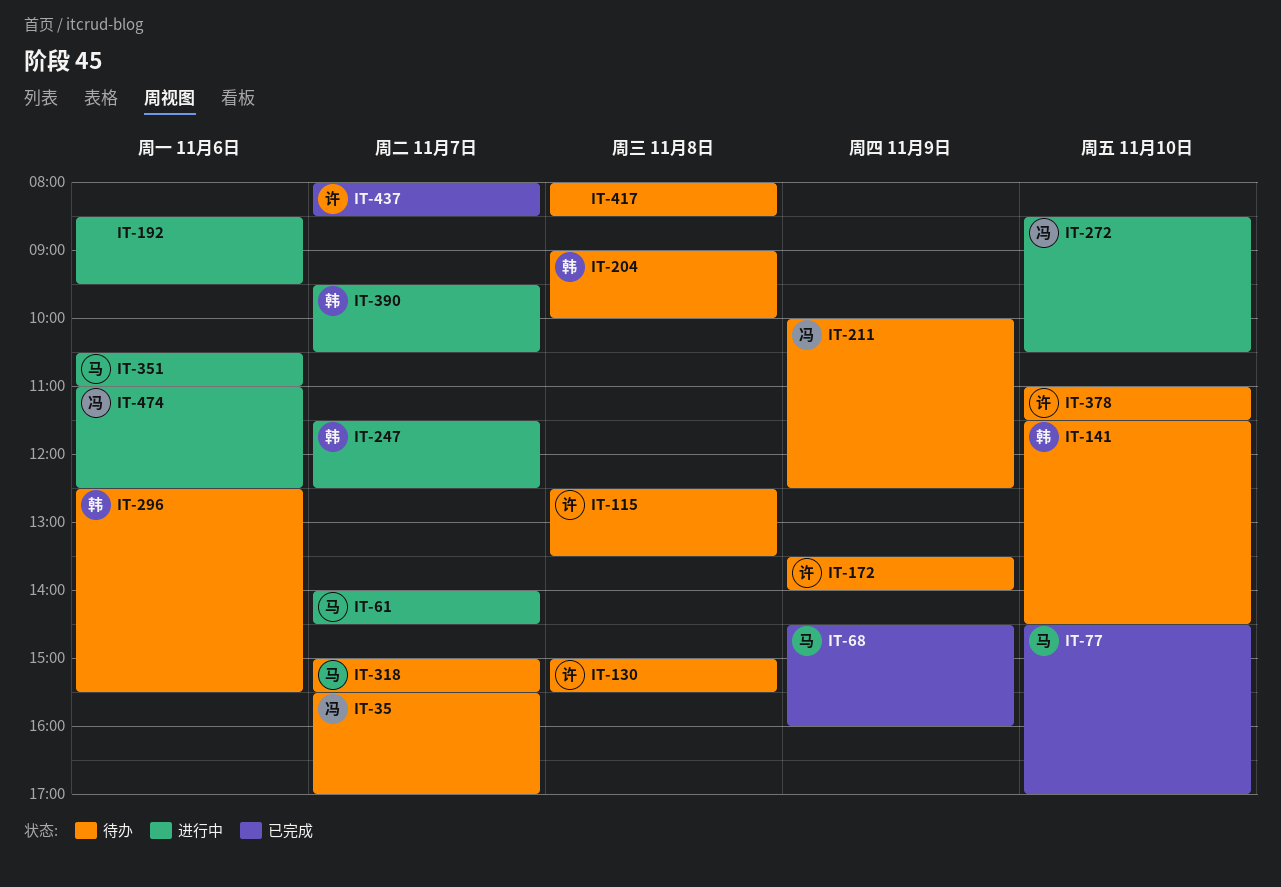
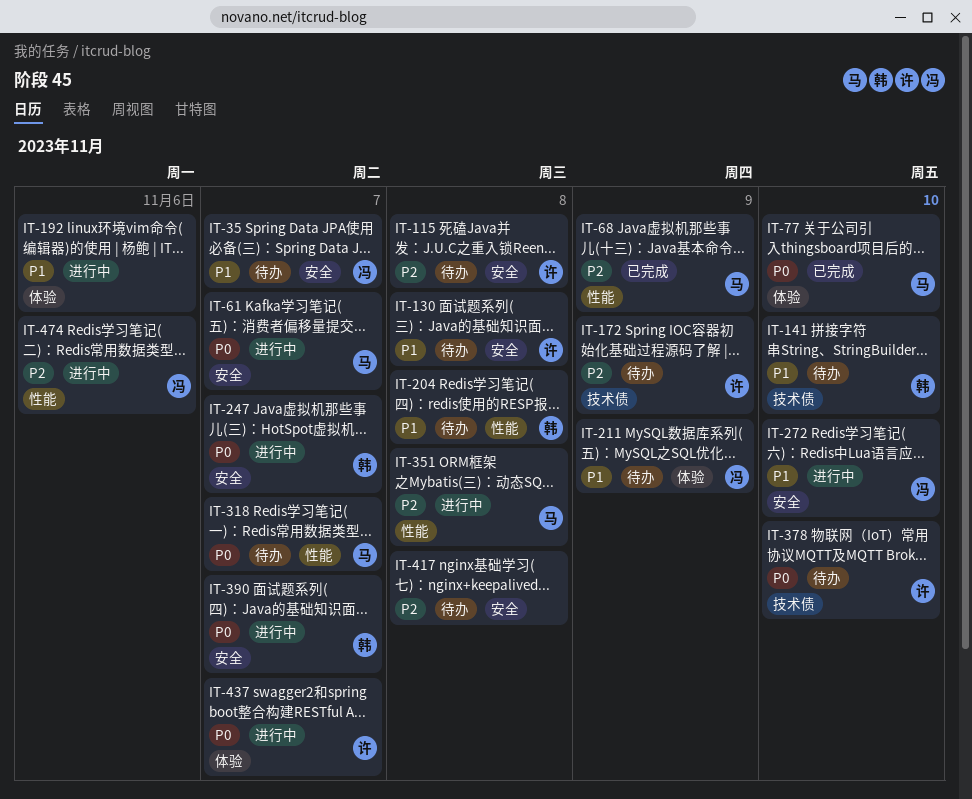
IT-296: present -> none
IT-351, day: Nov 6 -> Nov 8
IT-437, status: 已完成 -> 进行中

